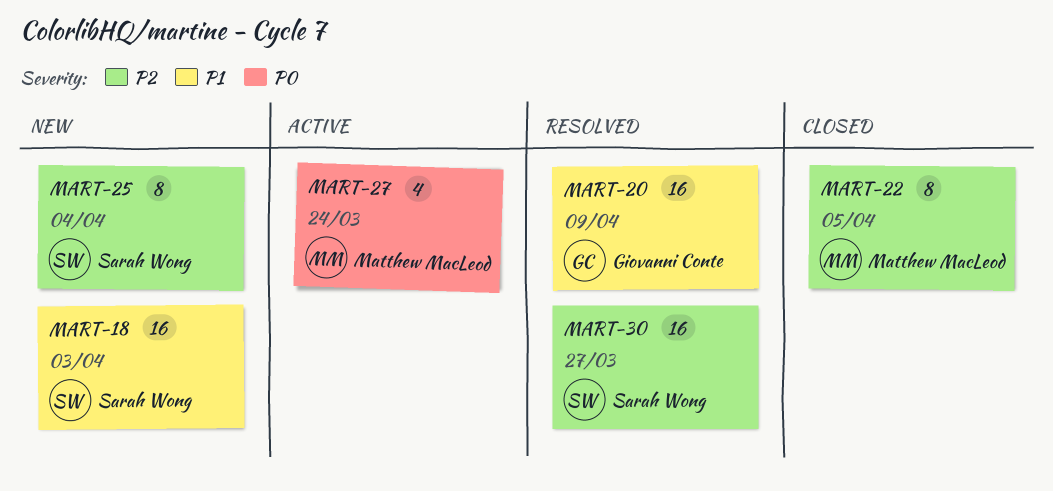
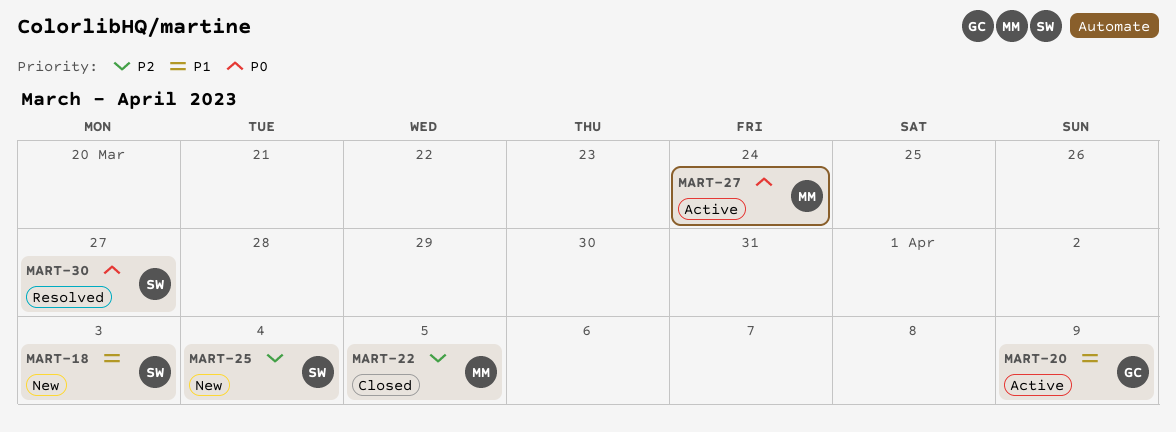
MART-20, status: Resolved -> Active
MART-30, priority: P2 -> P0

